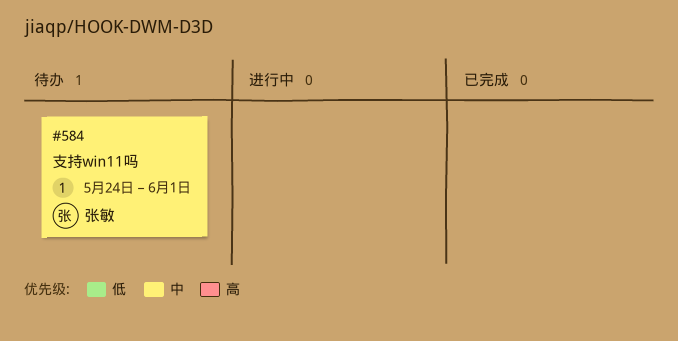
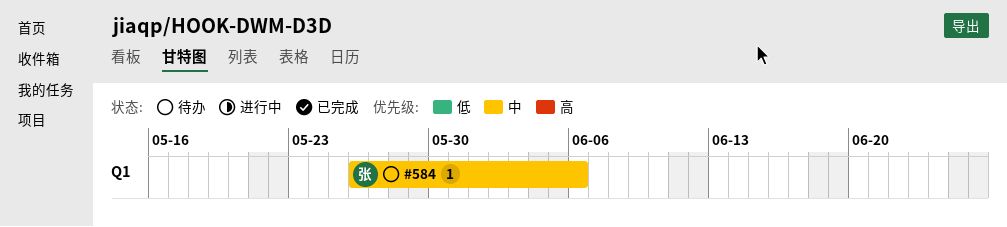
#584, start: May 24 -> May 26
#584, due: Jun 1 -> Jun 6

